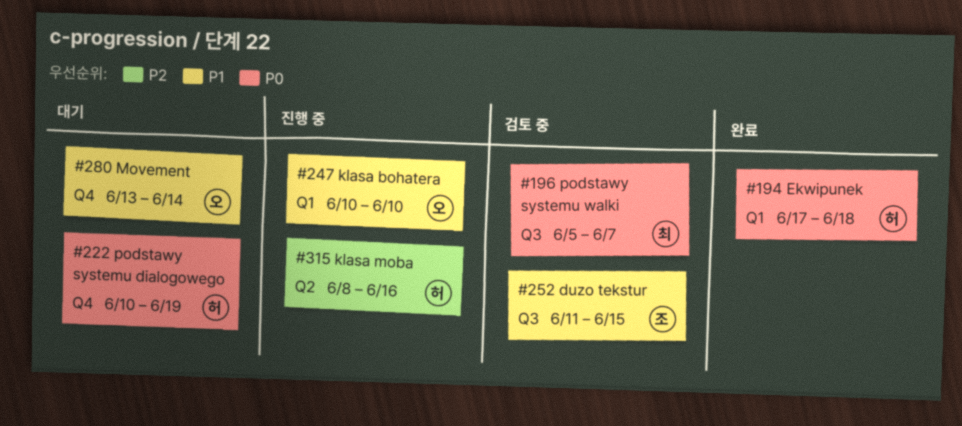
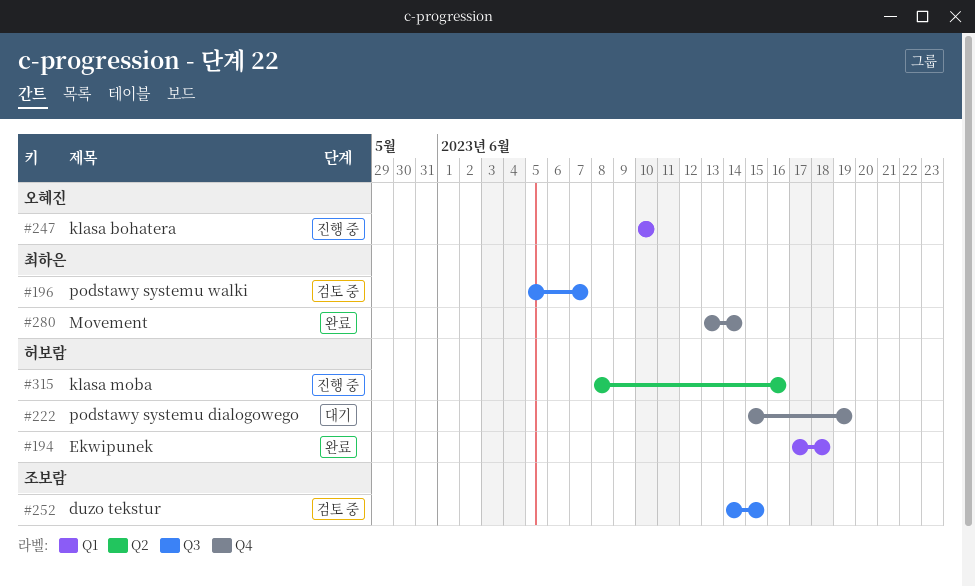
#222, start: Jun 10 -> Jun 15
#252, start: Jun 11 -> Jun 14
#280, status: 대기 -> 완료
#280, owner: 오혜진 -> 최하은

